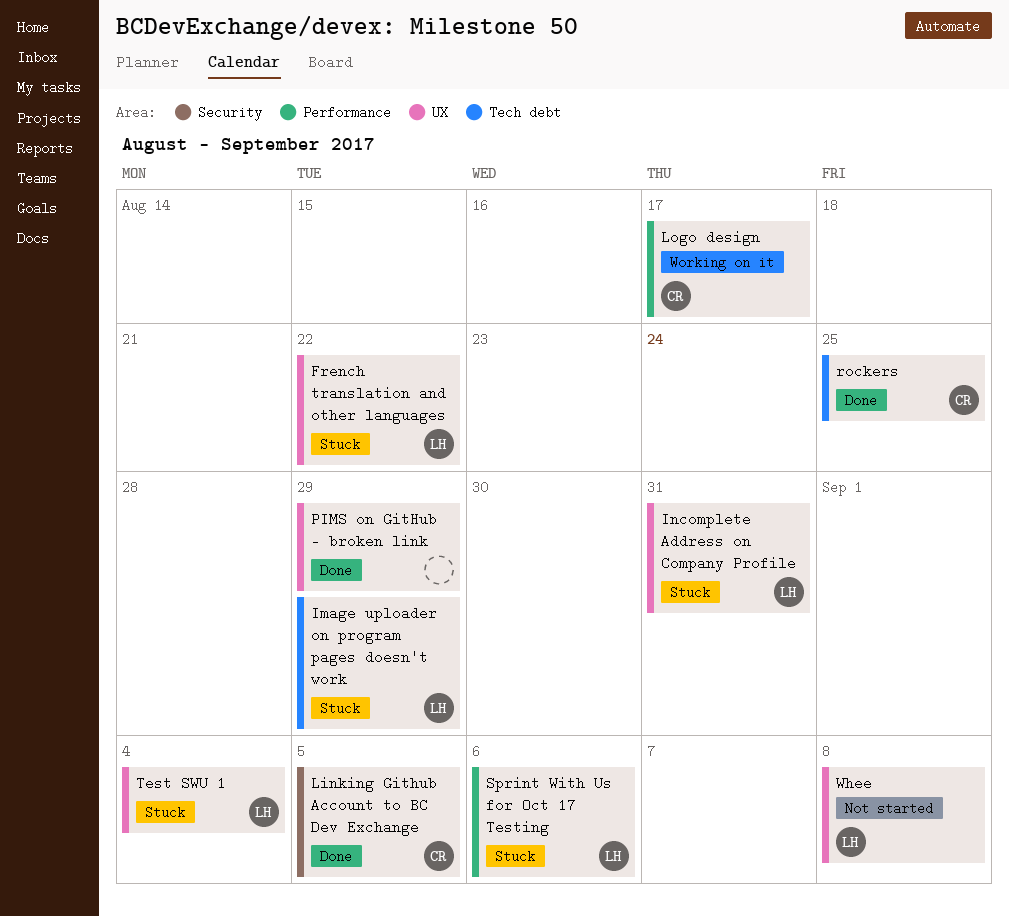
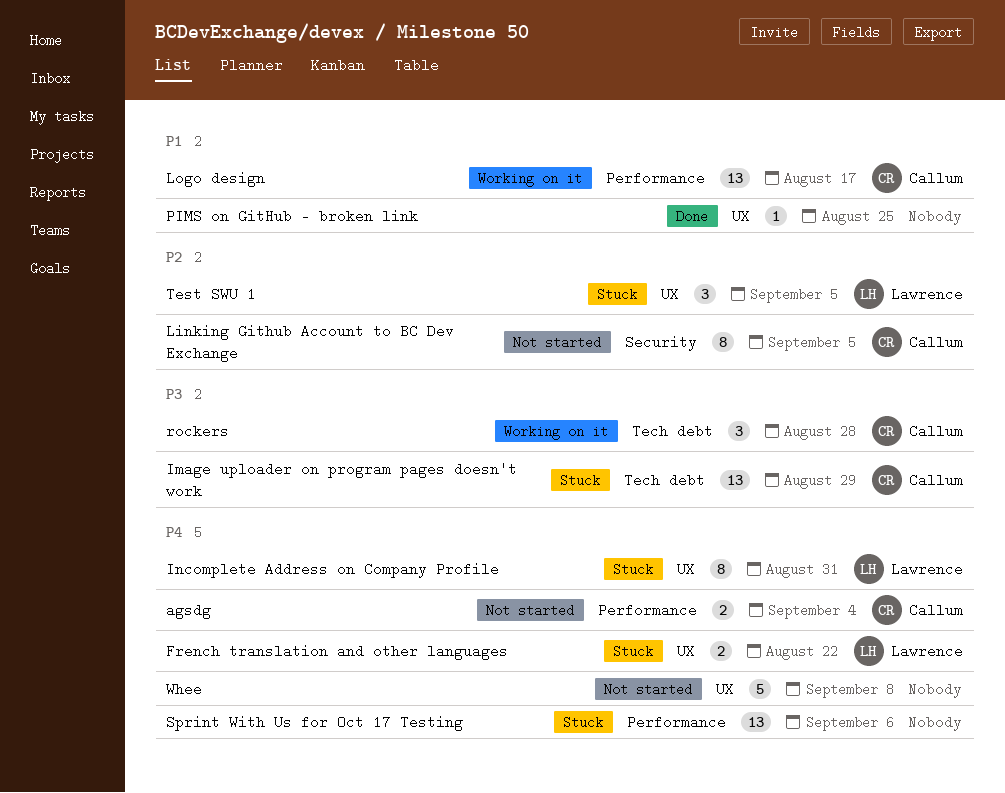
agsdg: none -> present
Image uploader on program pages doesn't work, owner: Lawrence -> Callum
Linking Github Account to BC Dev Exchange, status: Done -> Not started
PIMS on GitHub - broken link, due: Aug 29 -> Aug 25
rockers, status: Done -> Working on it
rockers, due: Aug 25 -> Aug 28
Sprint With Us for Oct 17 Testing, owner: Lawrence -> none
Test SWU 1, due: Sep 4 -> Sep 5
Whee, owner: Lawrence -> none

